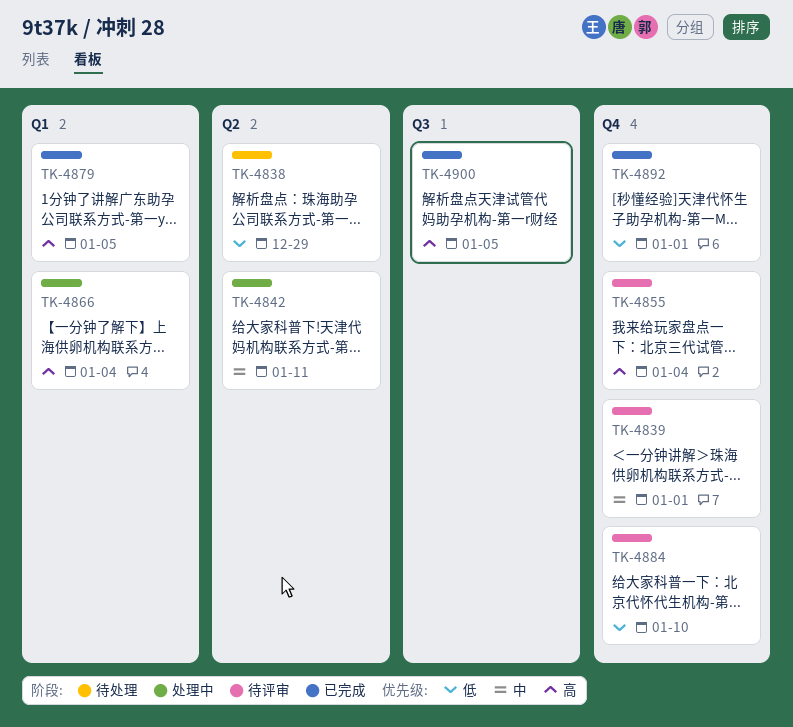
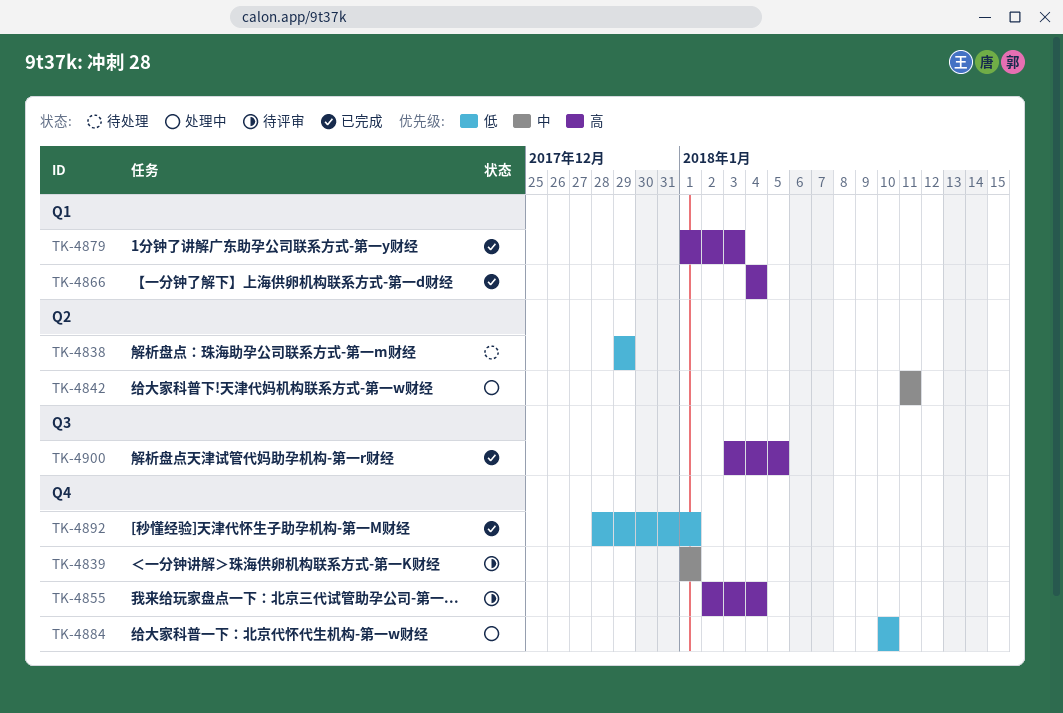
TK-4866, status: 处理中 -> 已完成
TK-4879, due: Jan 5 -> Jan 3
TK-4884, status: 待评审 -> 处理中

